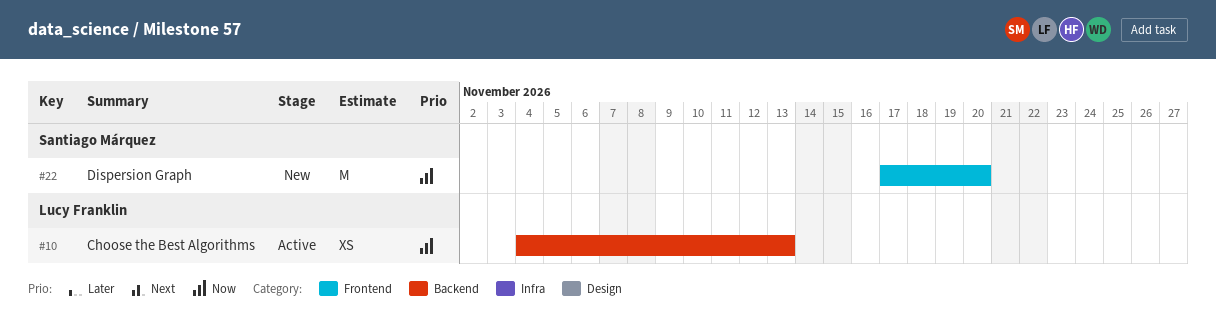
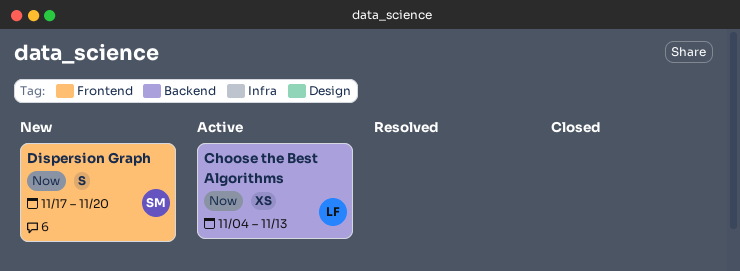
Dispersion Graph, estimate: M -> S

